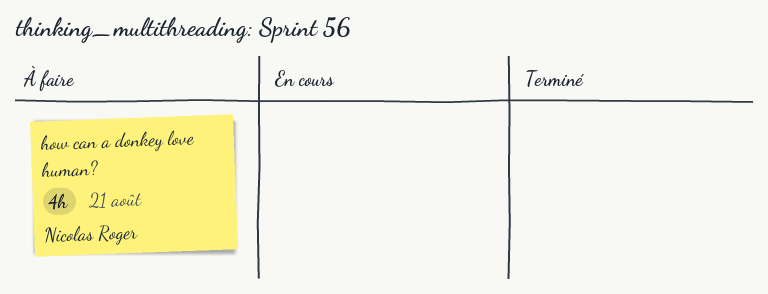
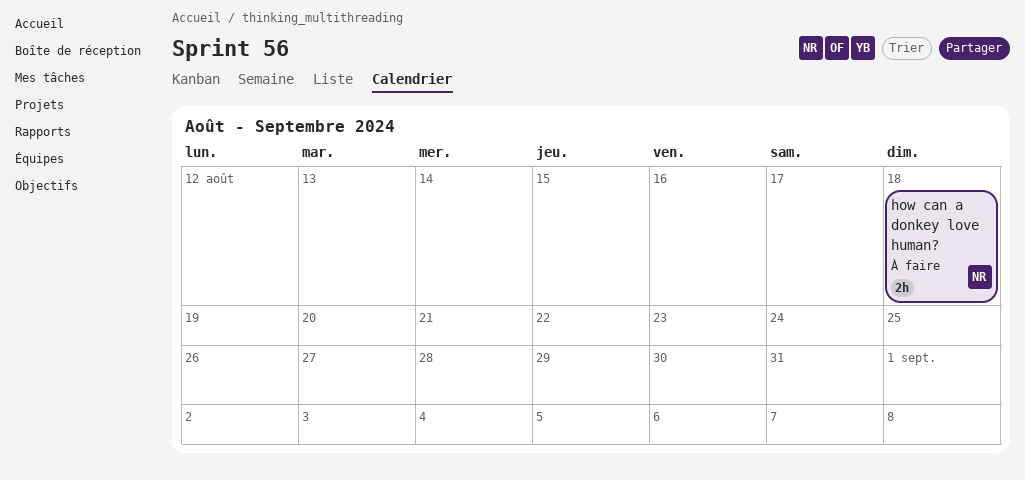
how can a donkey love human?, estimate: 4h -> 2h
how can a donkey love human?, due: Aug 21 -> Aug 18

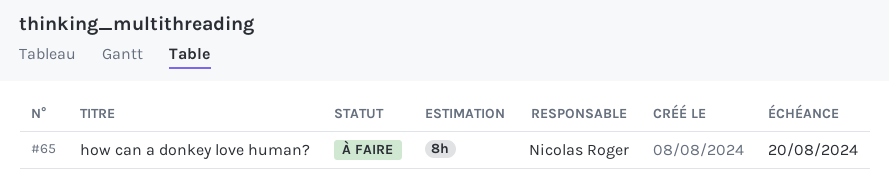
how can a donkey love human?, estimate: 2h -> 8h
how can a donkey love human?, due: Aug 18 -> Aug 20

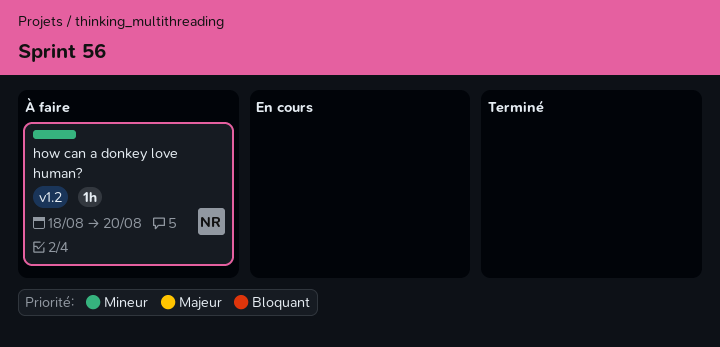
how can a donkey love human?, estimate: 8h -> 1h

